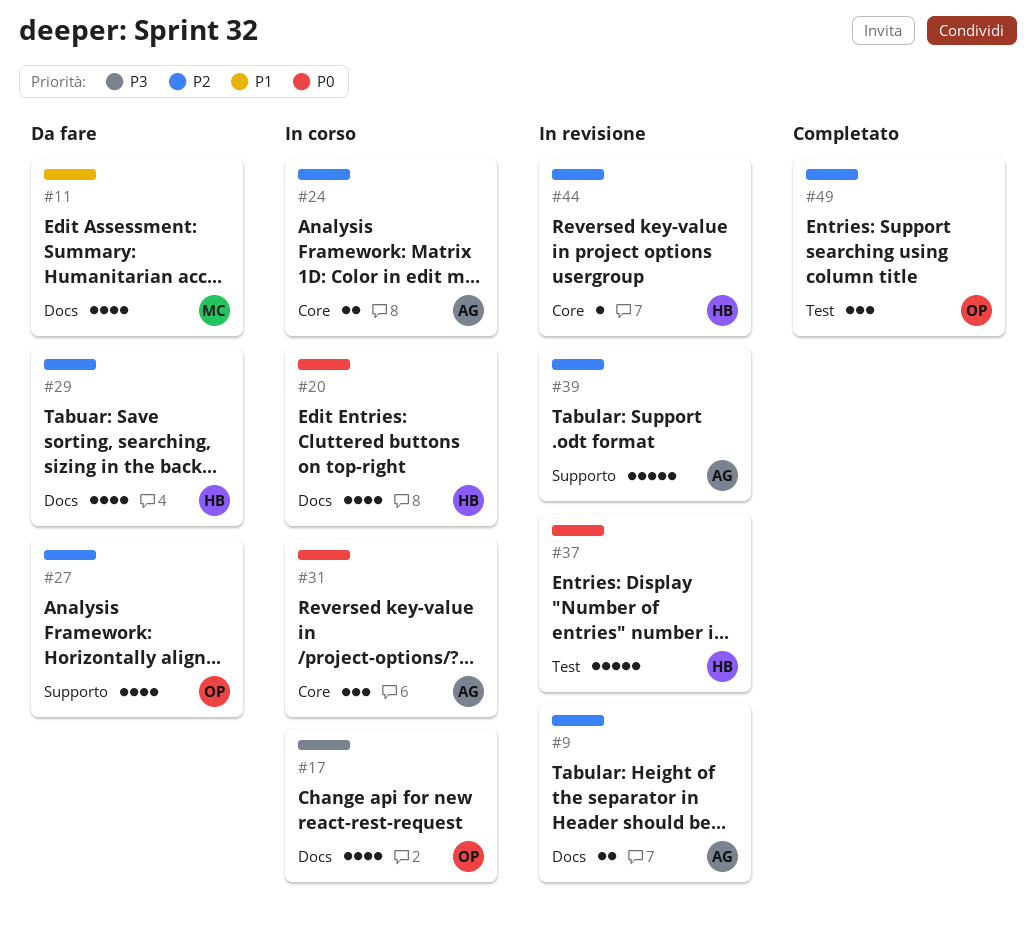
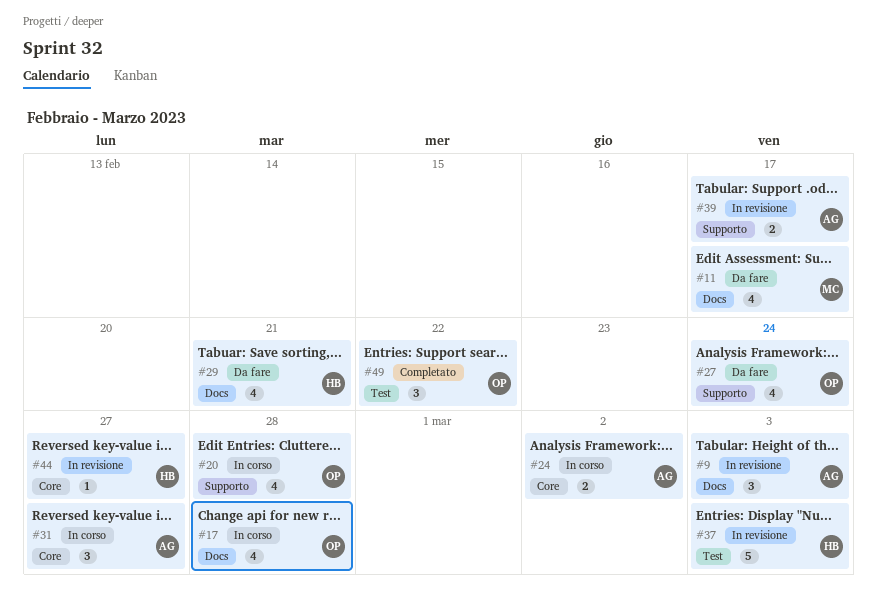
#9, estimate: 2 -> 3
#20, owner: HB -> OP
#20, label: Docs -> Supporto
#39, estimate: 5 -> 2

